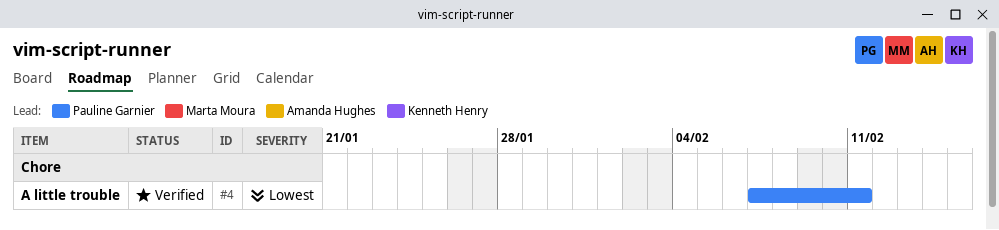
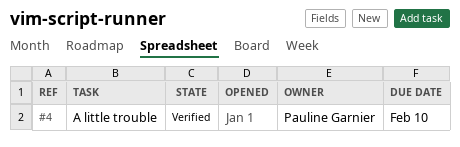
#4, due: Feb 11 -> Feb 10

